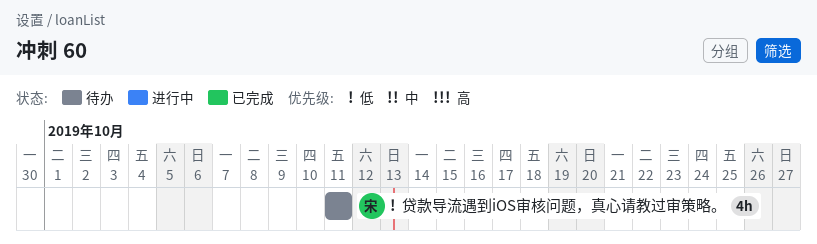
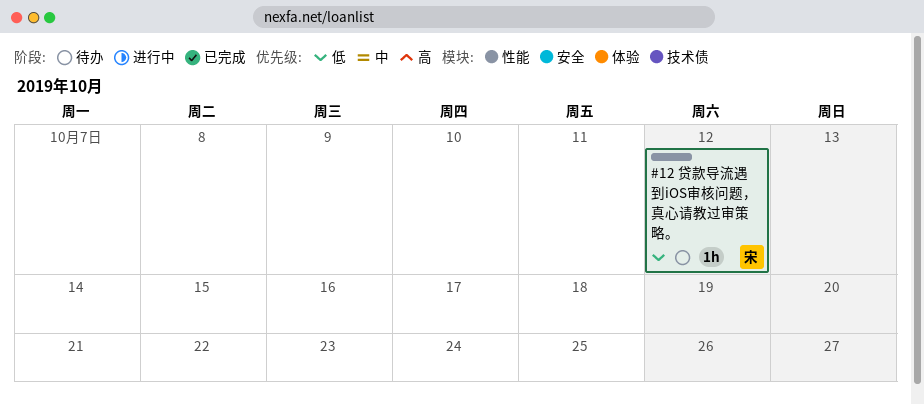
贷款导流遇到iOS审核问题，真心请教过审策略。, estimate: 4h -> 1h
贷款导流遇到iOS审核问题，真心请教过审策略。, due: Oct 11 -> Oct 12

